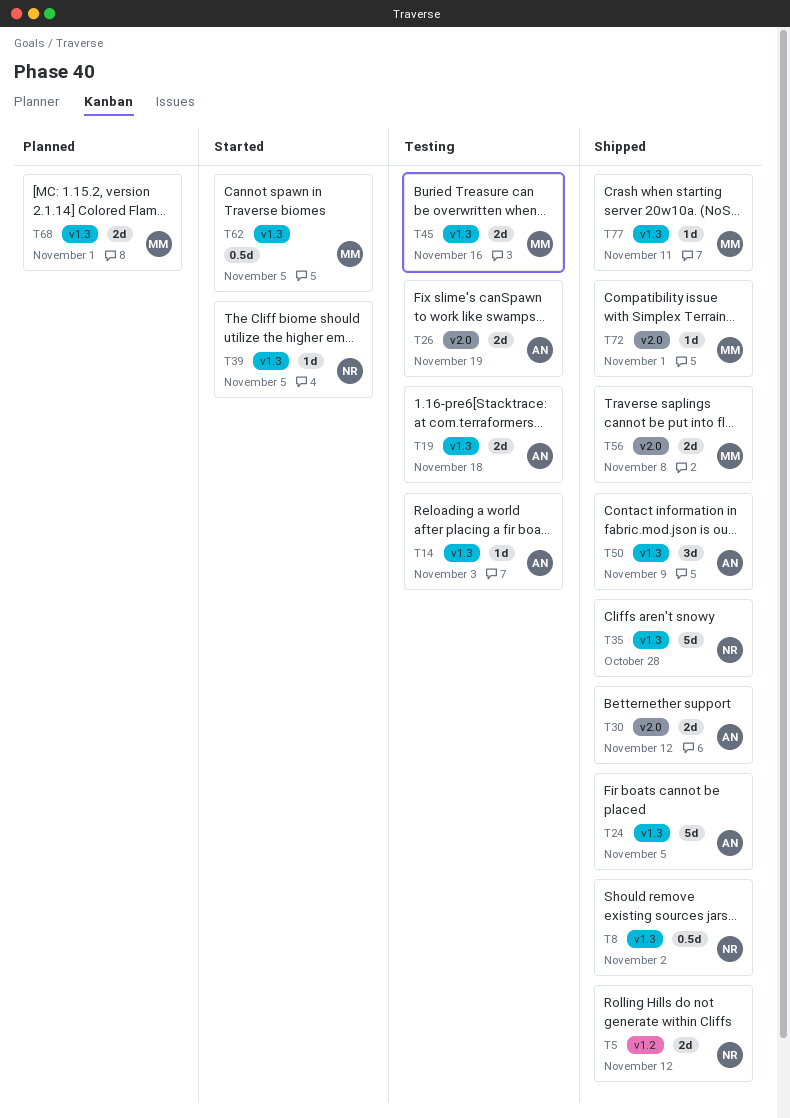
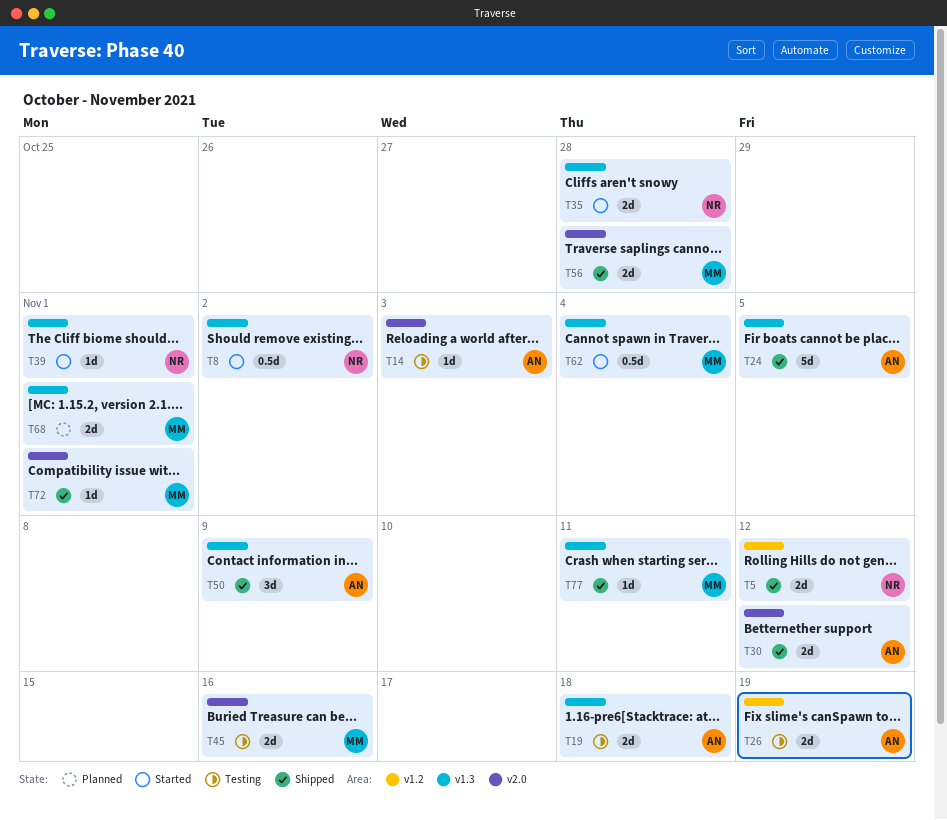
T8, status: Shipped -> Started
T14, label: v1.3 -> v2.0
T26, label: v2.0 -> v1.2
T35, status: Shipped -> Started
T35, estimate: 5d -> 2d
T39, due: Nov 5 -> Nov 1
T45, label: v1.3 -> v2.0
T56, due: Nov 8 -> Oct 28
T62, due: Nov 5 -> Nov 4

